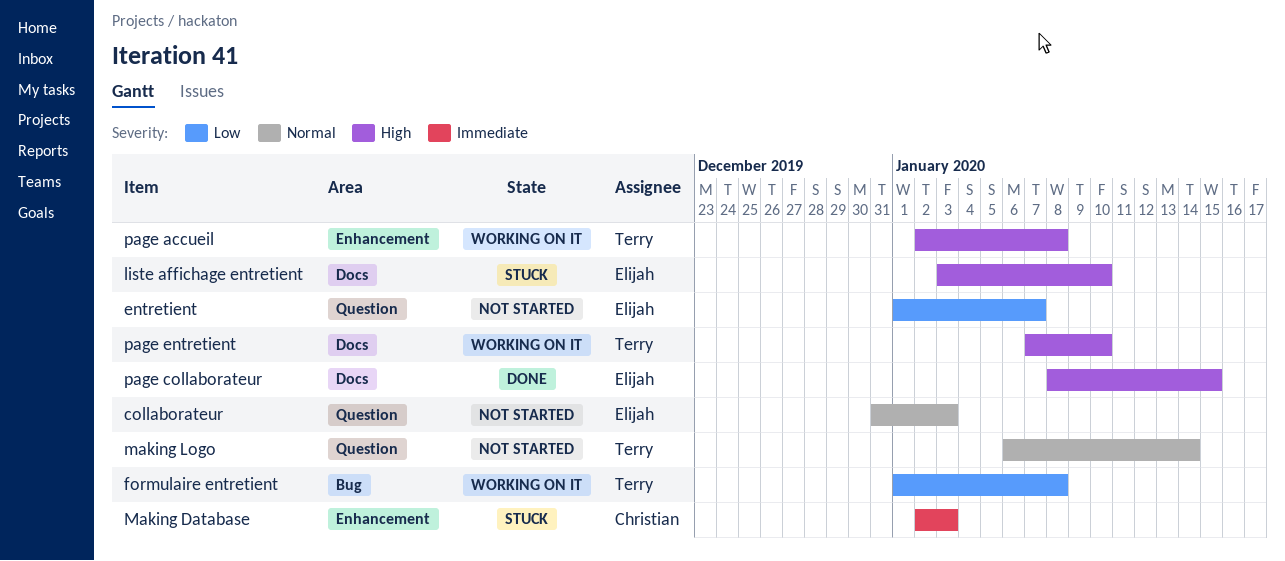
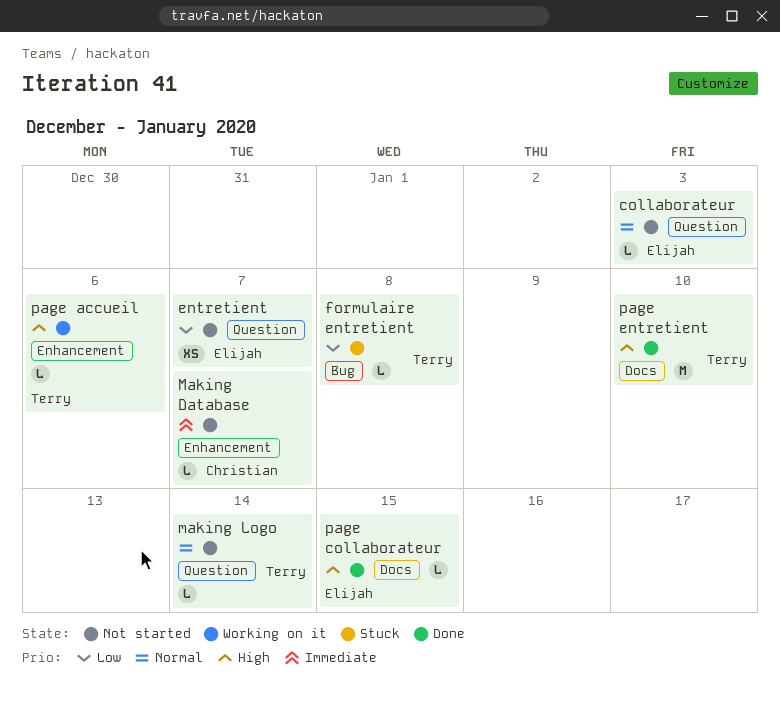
formulaire entretient, status: Working on it -> Stuck
liste affichage entretient: present -> none
Making Database, status: Stuck -> Not started
Making Database, due: Jan 3 -> Jan 7
page accueil, due: Jan 8 -> Jan 6
page entretient, status: Working on it -> Done

